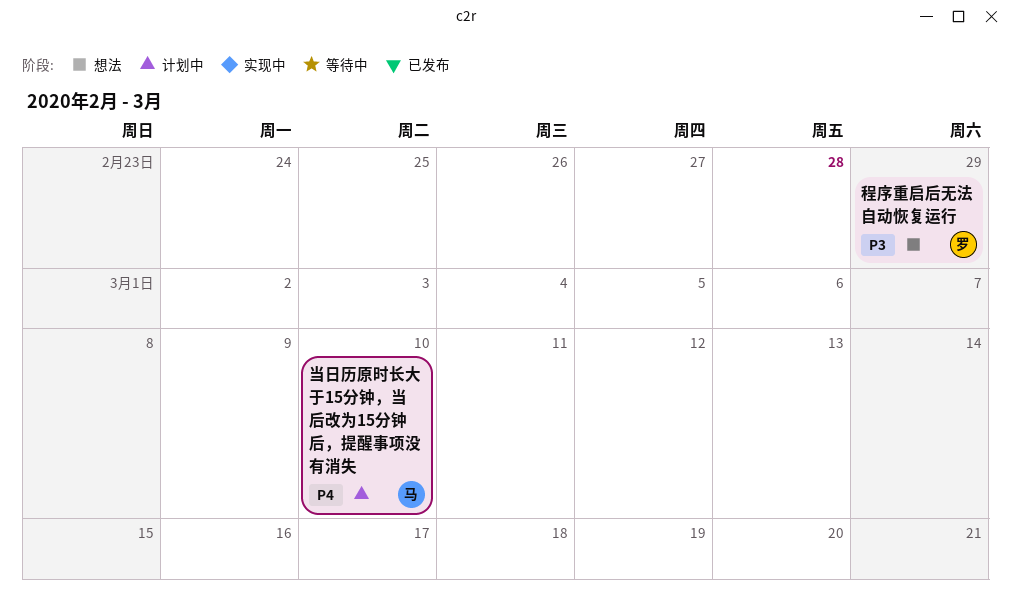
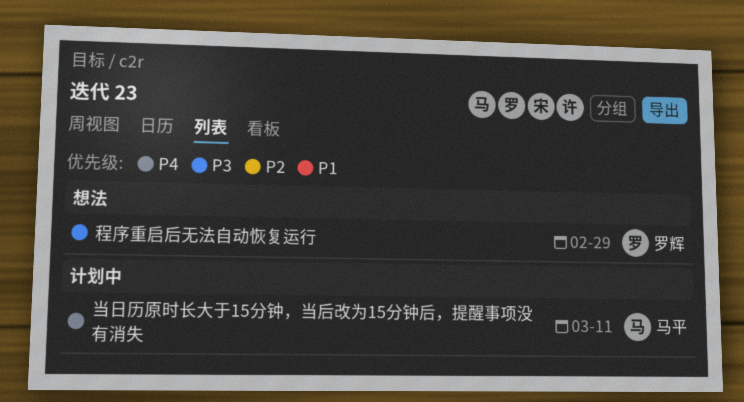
当日历原时长大于15分钟，当后改为15分钟后，提醒事项没有消失, due: Mar 10 -> Mar 11

